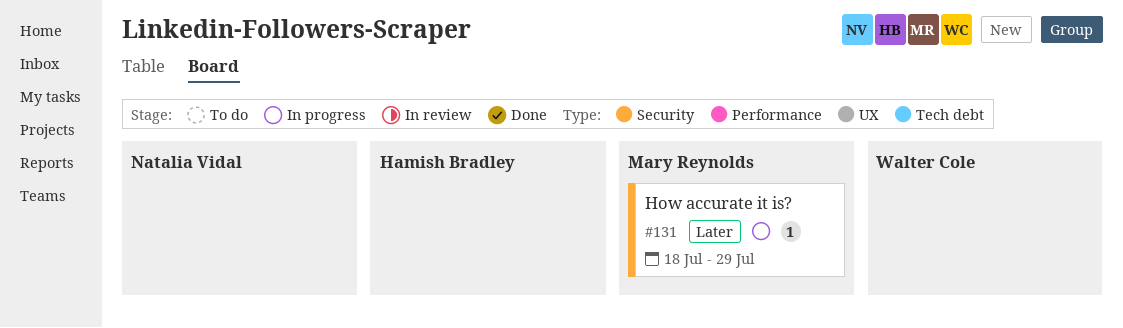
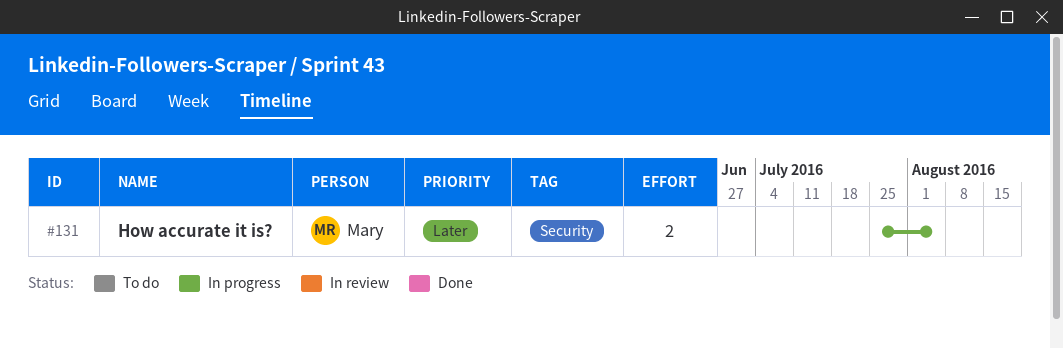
#131, estimate: 1 -> 2
#131, start: Jul 18 -> Jul 25
#131, due: Jul 29 -> Aug 5

